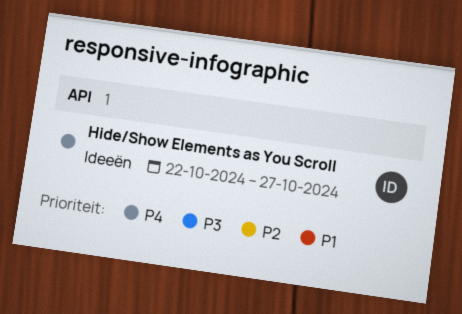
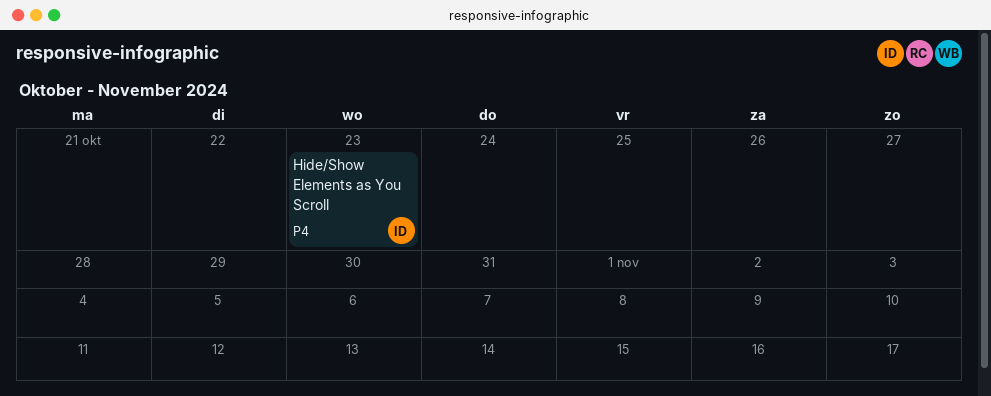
Hide/Show Elements as You Scroll, due: Oct 27 -> Oct 23

